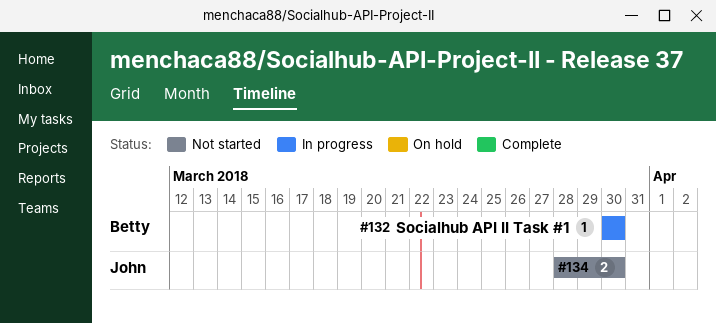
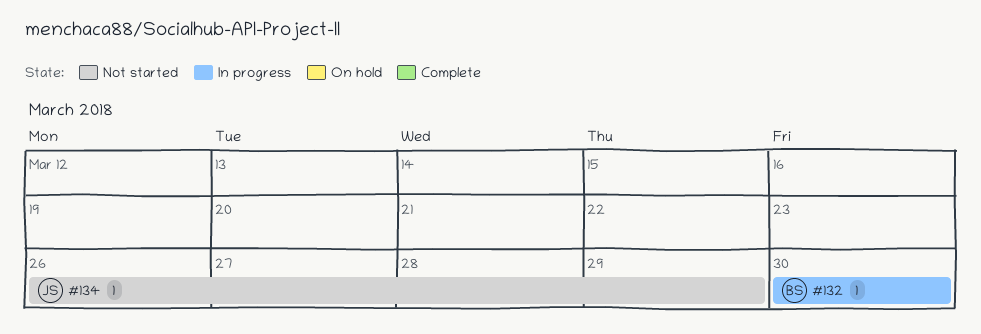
#134, estimate: 2 -> 1
#134, start: Mar 28 -> Mar 26
#134, due: Mar 30 -> Mar 29

